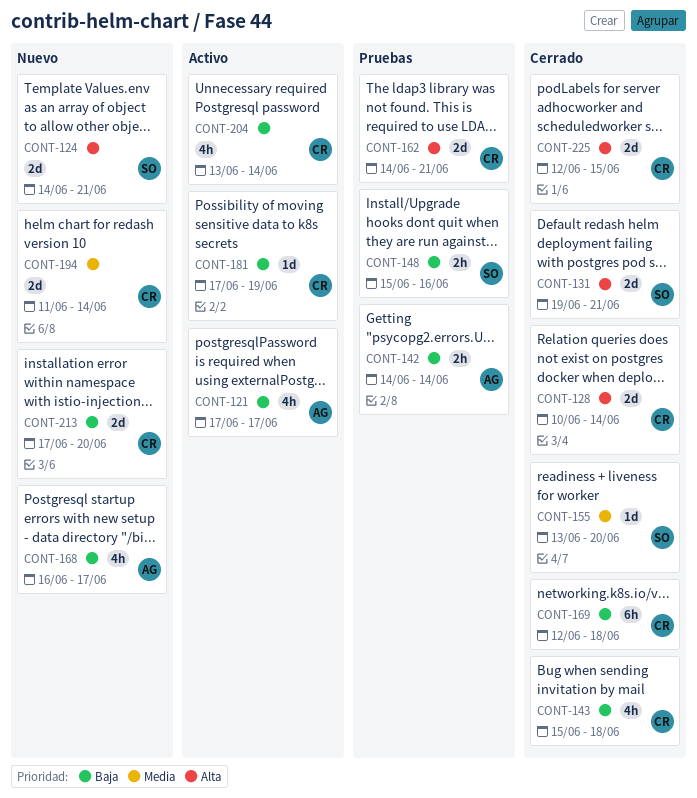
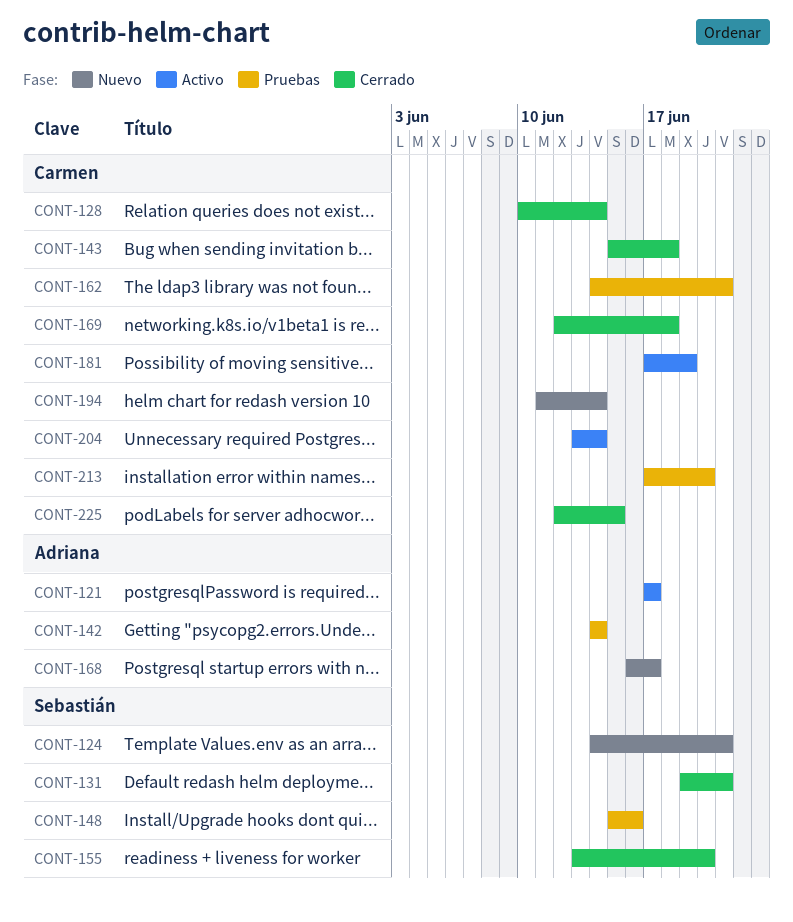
CONT-213, status: Nuevo -> Pruebas

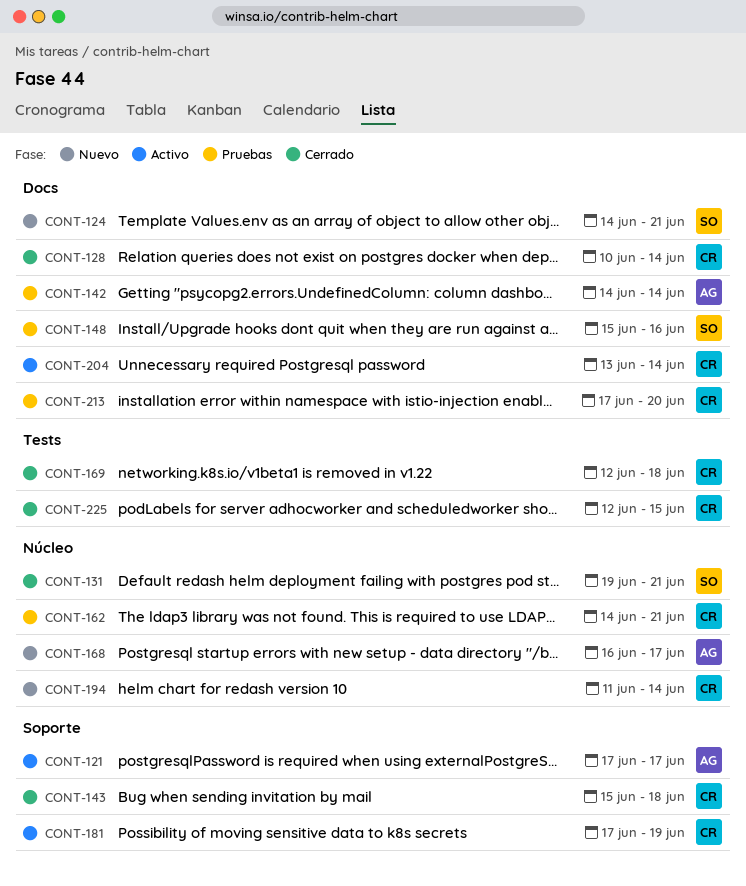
CONT-155: present -> none

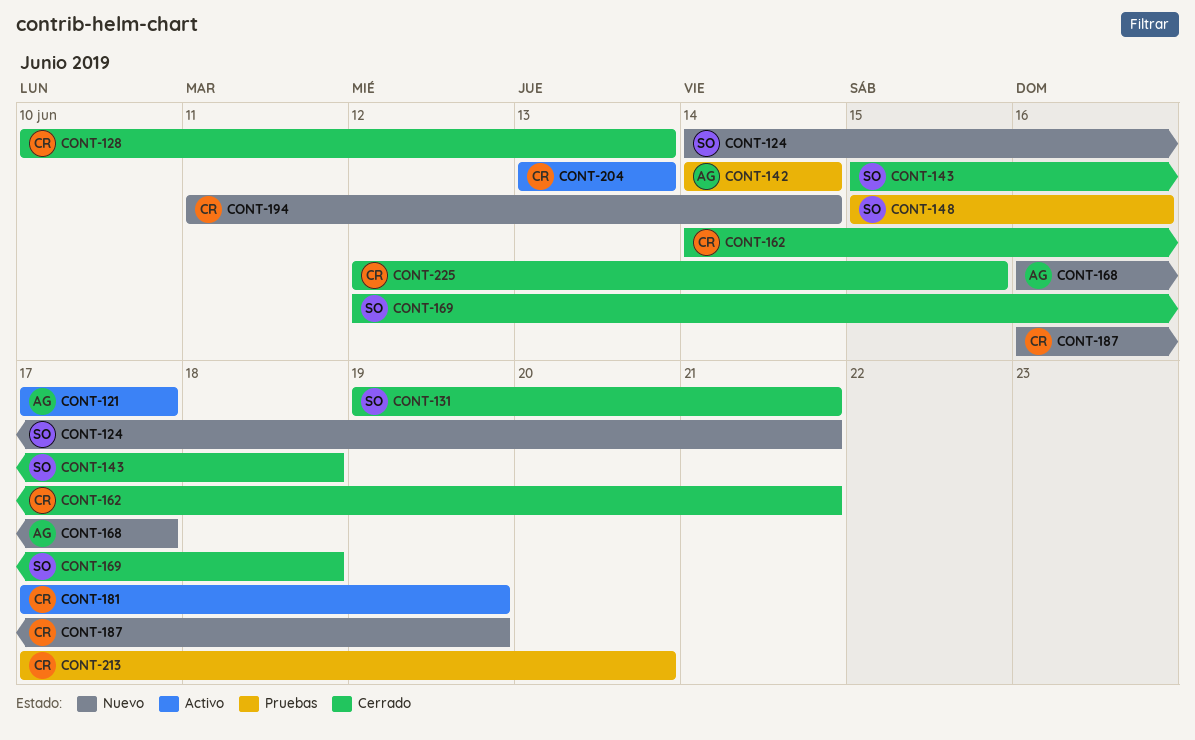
CONT-128, due: Jun 14 -> Jun 13
CONT-143, owner: CR -> SO
CONT-162, status: Pruebas -> Cerrado
CONT-169, owner: CR -> SO
CONT-187: none -> present
CONT-204, due: Jun 14 -> Jun 13

